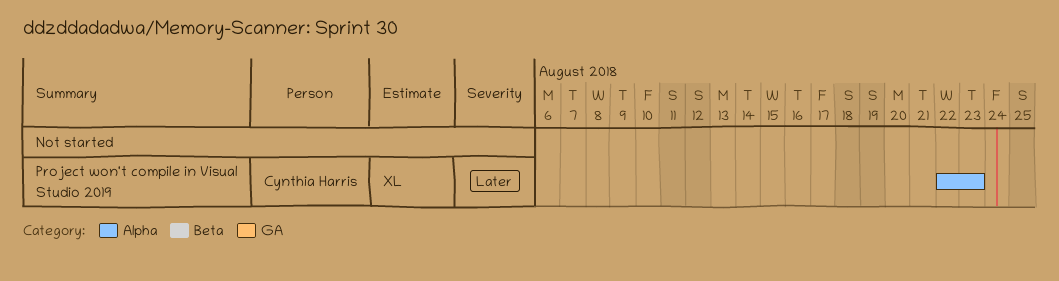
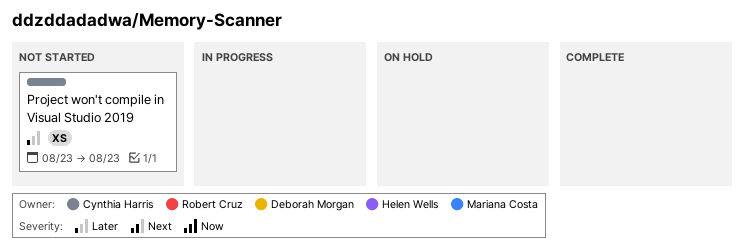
Project won't compile in Visual Studio 2019, estimate: XL -> XS
Project won't compile in Visual Studio 2019, start: Aug 22 -> Aug 23

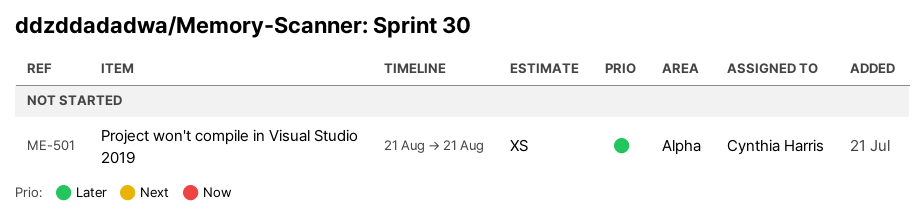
Project won't compile in Visual Studio 2019, start: Aug 23 -> Aug 21
Project won't compile in Visual Studio 2019, due: Aug 23 -> Aug 21

